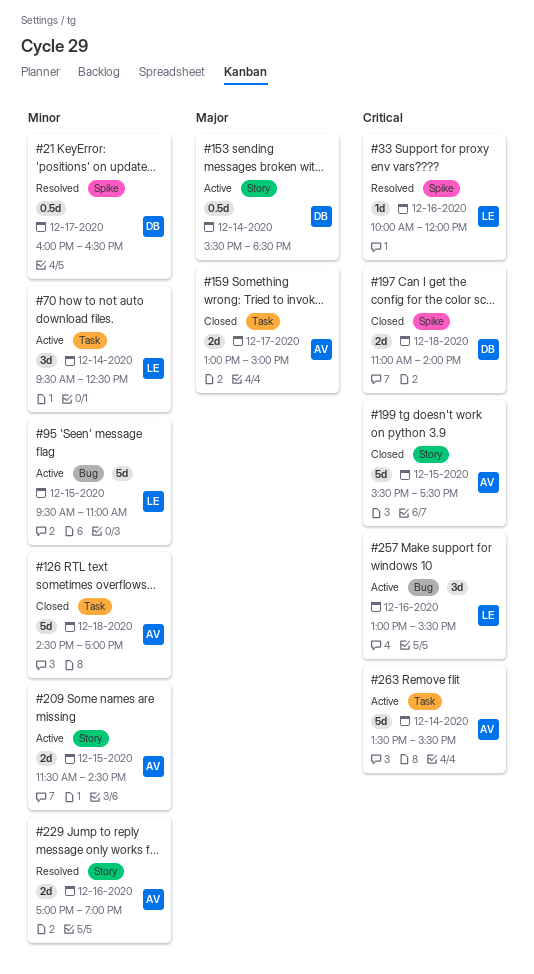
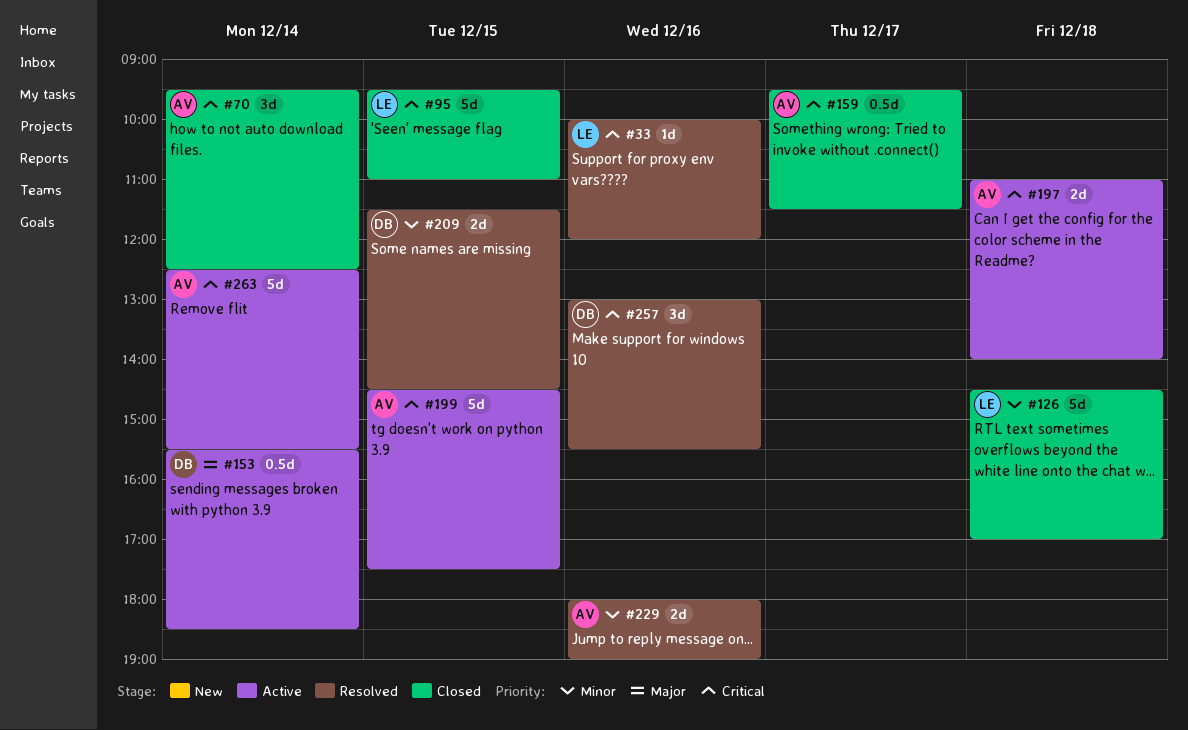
#21: present -> none
#70, status: Active -> Closed
#70, owner: LE -> AV
#70, priority: Minor -> Critical
#95, status: Active -> Closed
#95, priority: Minor -> Critical
#126, owner: AV -> LE
#159, priority: Major -> Critical
#159, estimate: 2d -> 0.5d
#159, begins: 13:00 -> 09:30
#159, ends: 15:00 -> 11:30
#197, status: Closed -> Active
#197, owner: DB -> AV
#199, status: Closed -> Active
#199, begins: 15:30 -> 14:30
#209, status: Active -> Resolved
#209, owner: AV -> DB
#229, begins: 17:00 -> 18:00
#257, status: Active -> Resolved
#257, owner: LE -> DB
#263, begins: 13:30 -> 12:30

